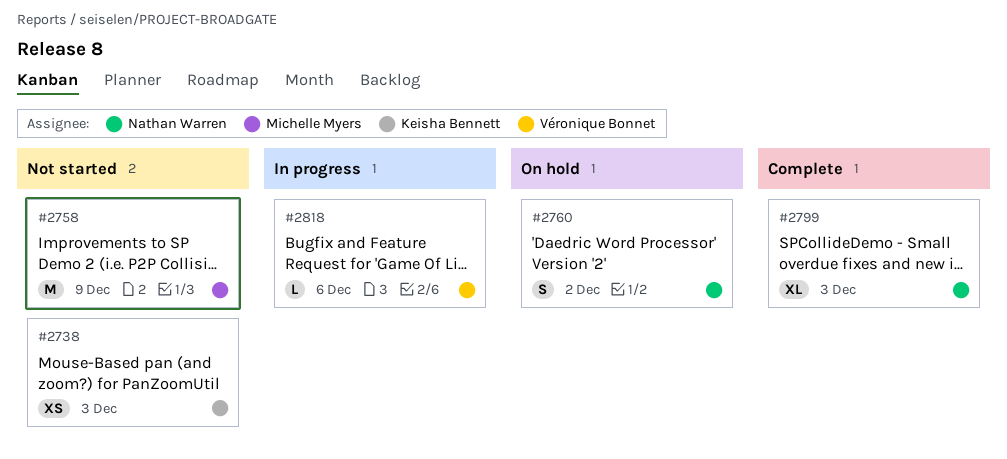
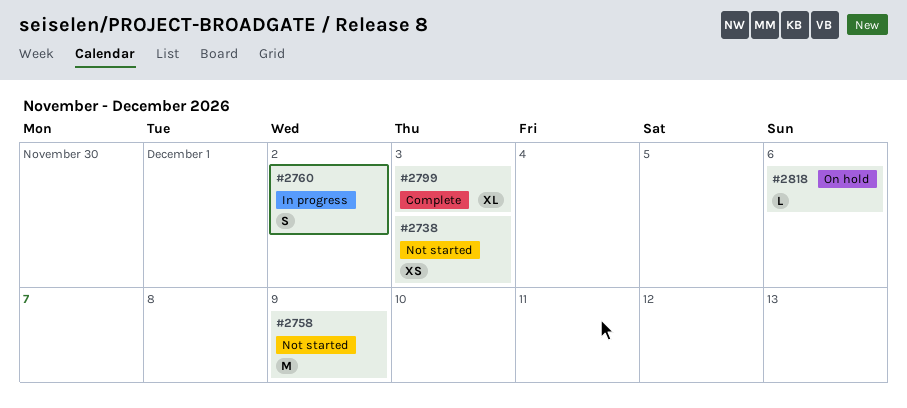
#2760, status: On hold -> In progress
#2818, status: In progress -> On hold

